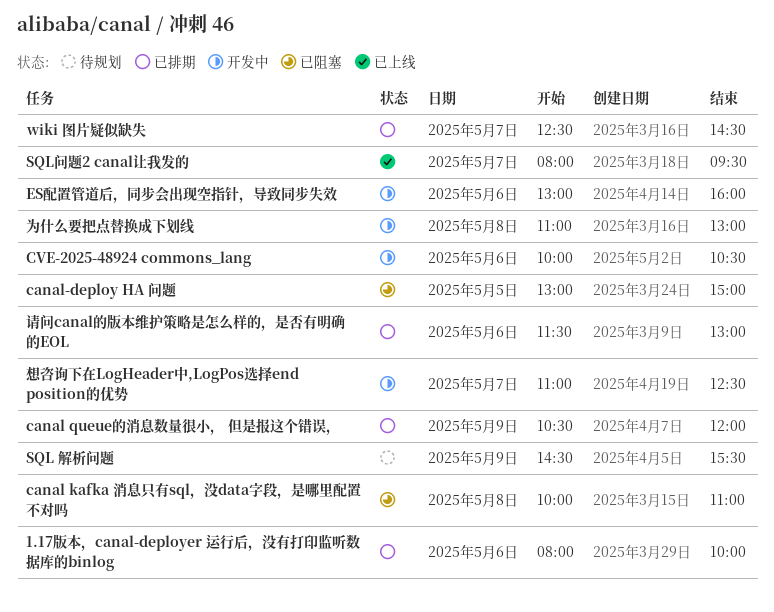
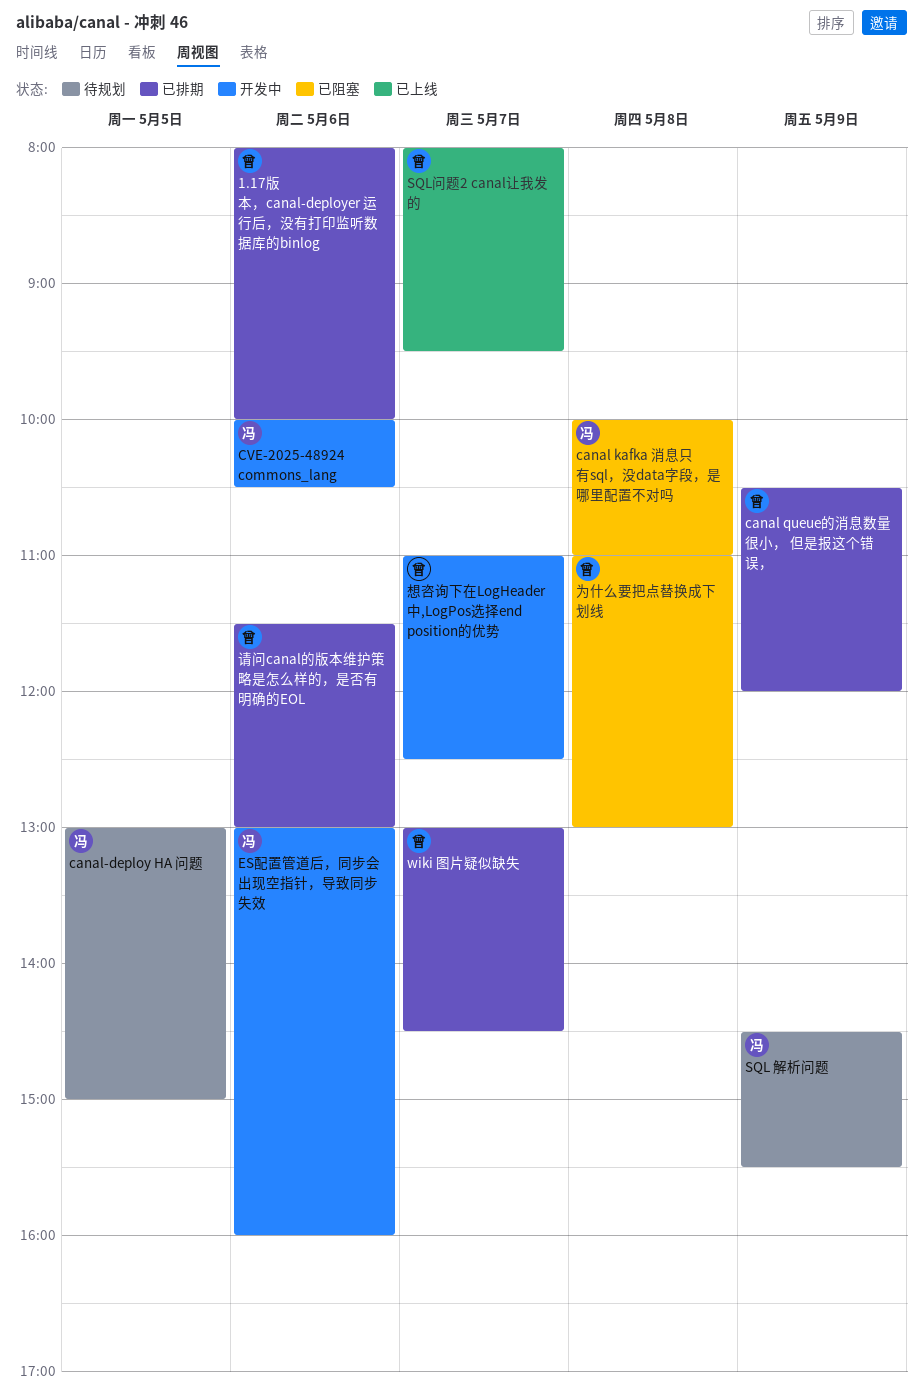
canal-deploy HA 问题, status: 已阻塞 -> 待规划
wiki 图片疑似缺失, begins: 12:30 -> 13:00
为什么要把点替换成下划线, status: 开发中 -> 已阻塞

